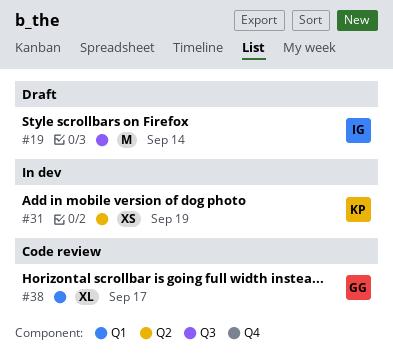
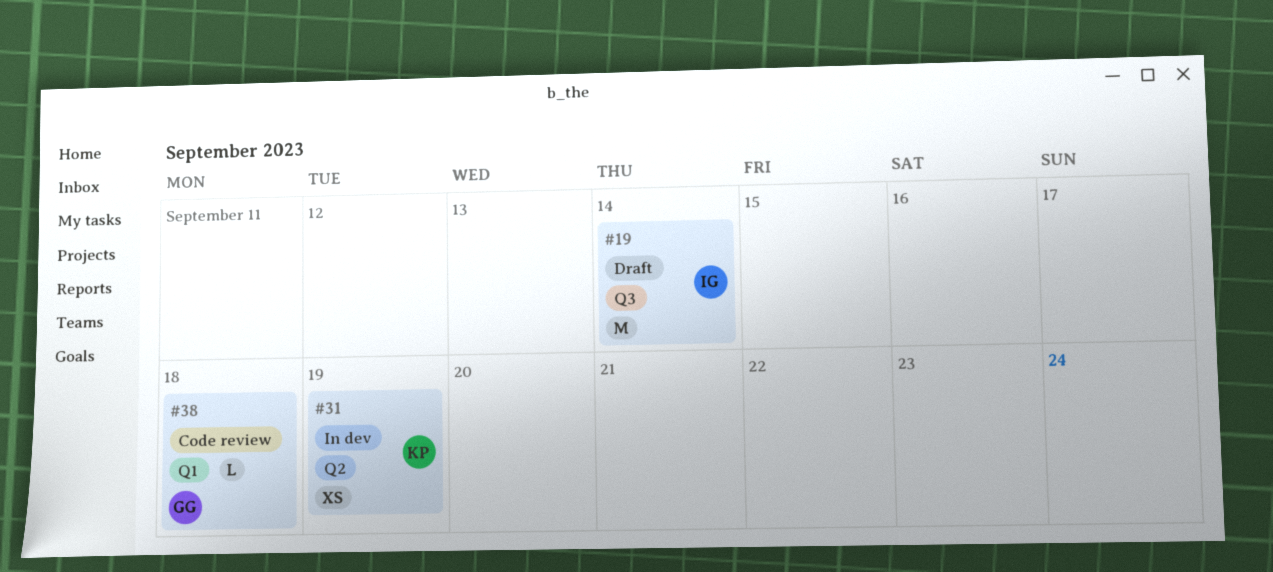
#38, estimate: XL -> L
#38, due: Sep 17 -> Sep 18

